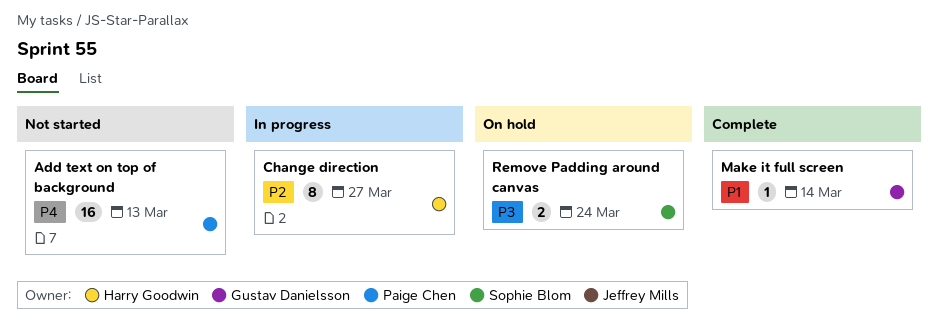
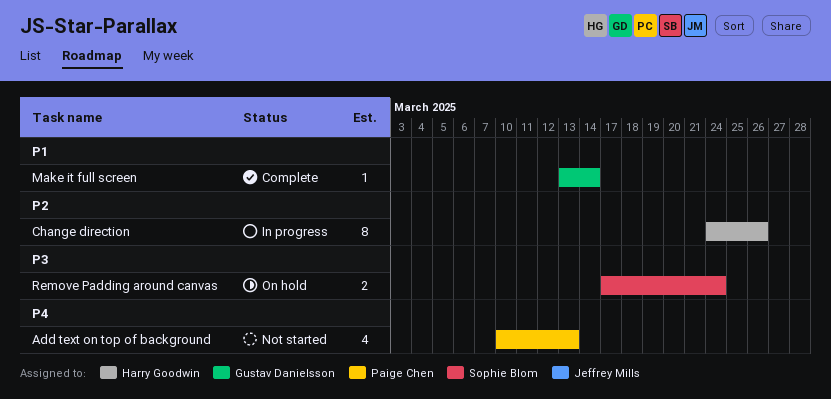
Add text on top of background, estimate: 16 -> 4
Change direction, due: Mar 27 -> Mar 26

